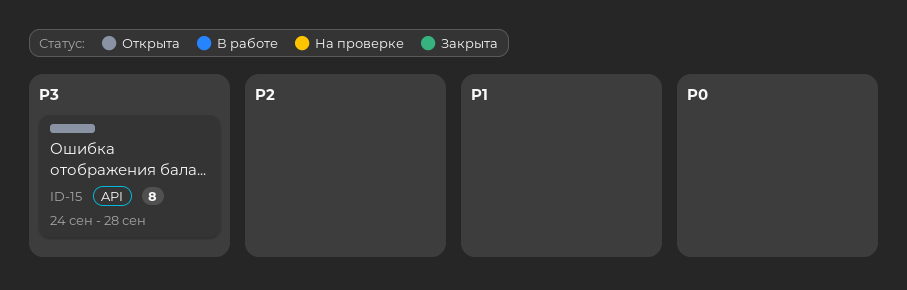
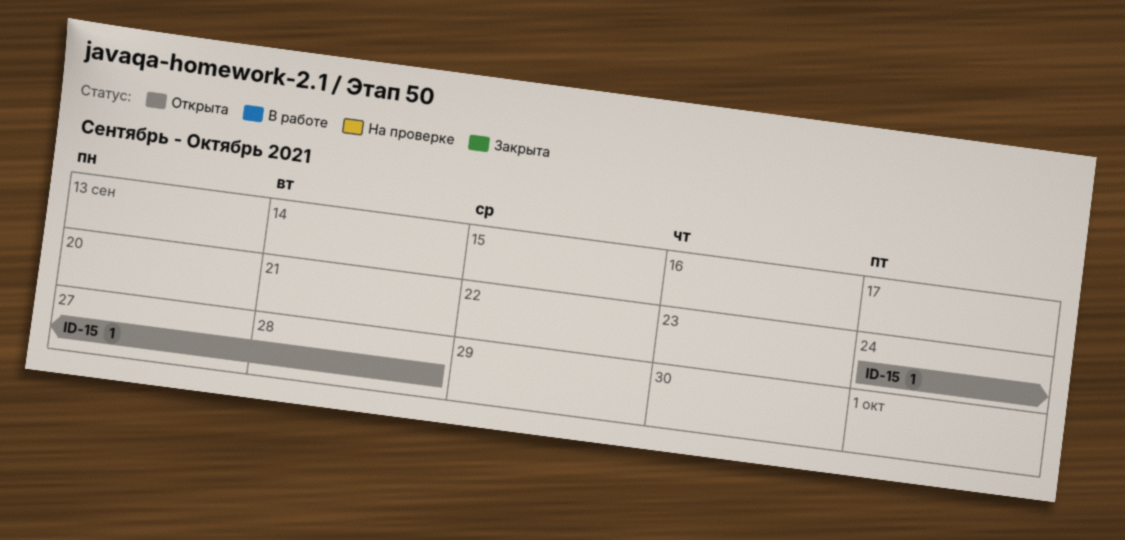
ID-15, estimate: 8 -> 1

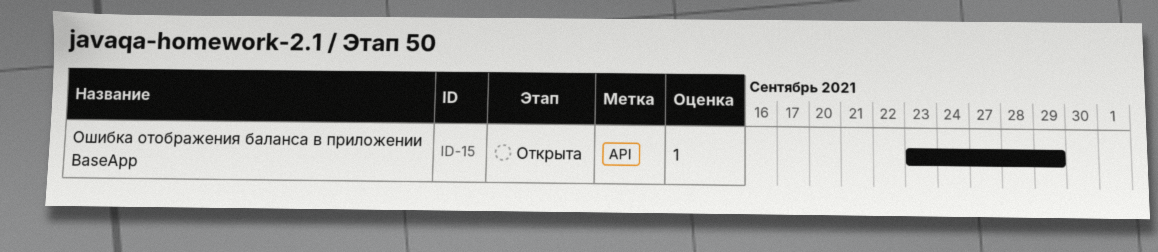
ID-15, start: Sep 24 -> Sep 23
ID-15, due: Sep 28 -> Sep 29

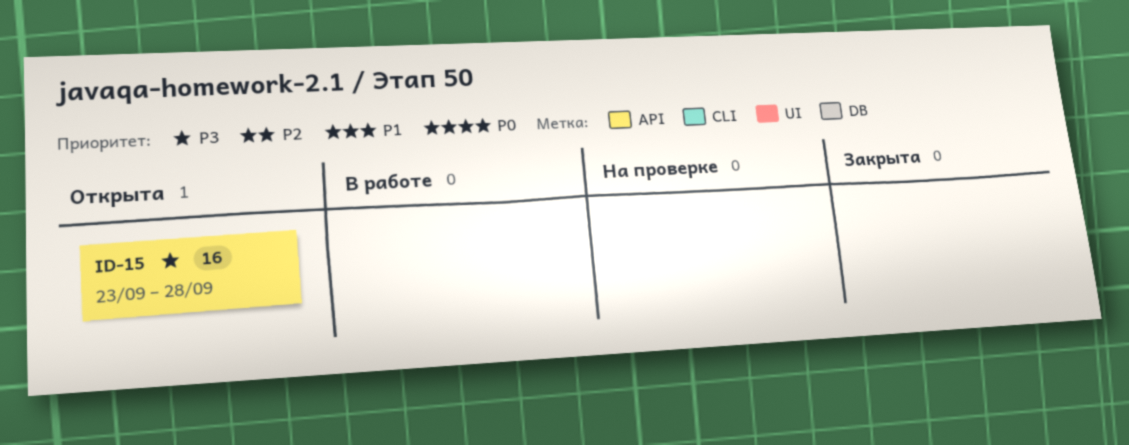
ID-15, estimate: 1 -> 16
ID-15, due: Sep 29 -> Sep 28

